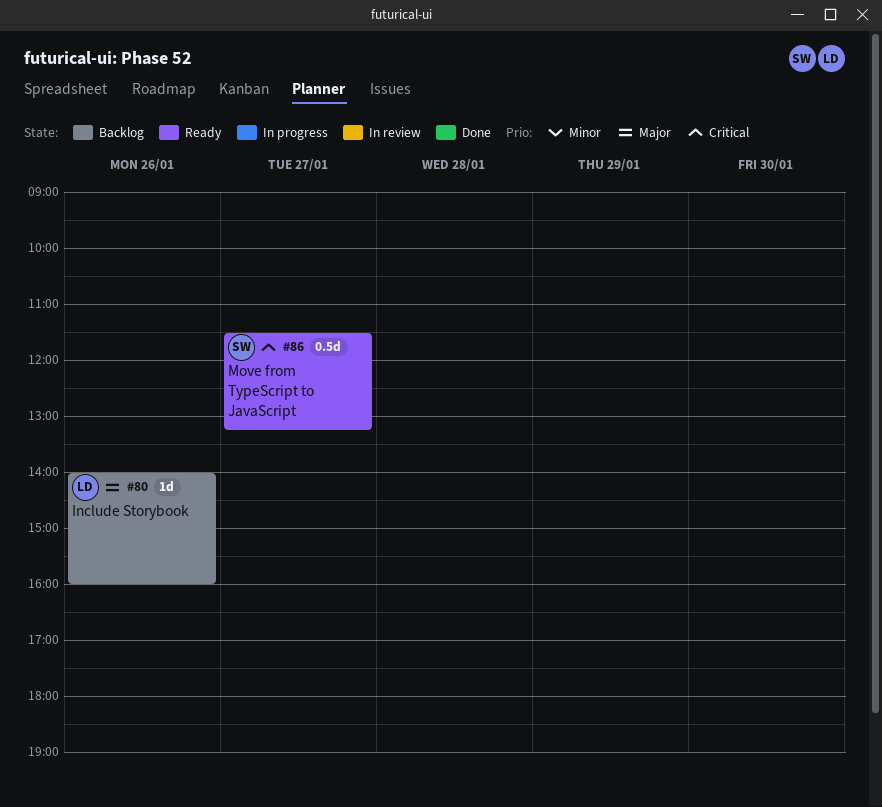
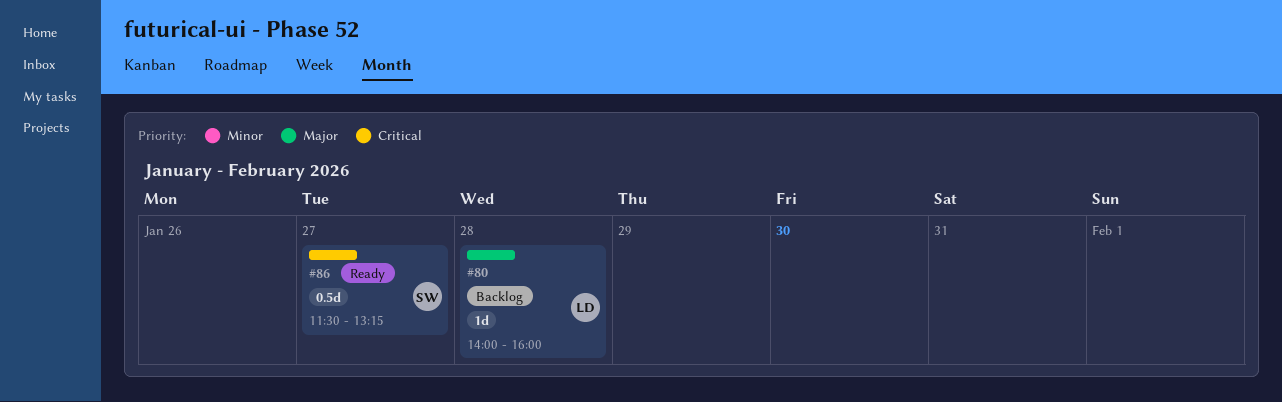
#80, day: Jan 26 -> Jan 28

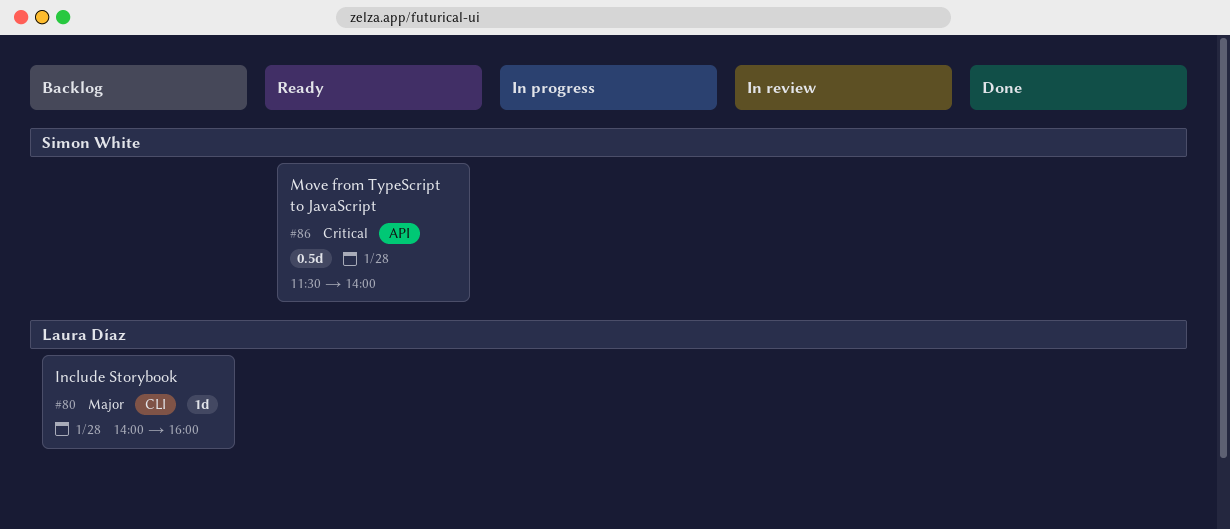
#86, day: Jan 27 -> Jan 28
#86, ends: 13:15 -> 14:00

